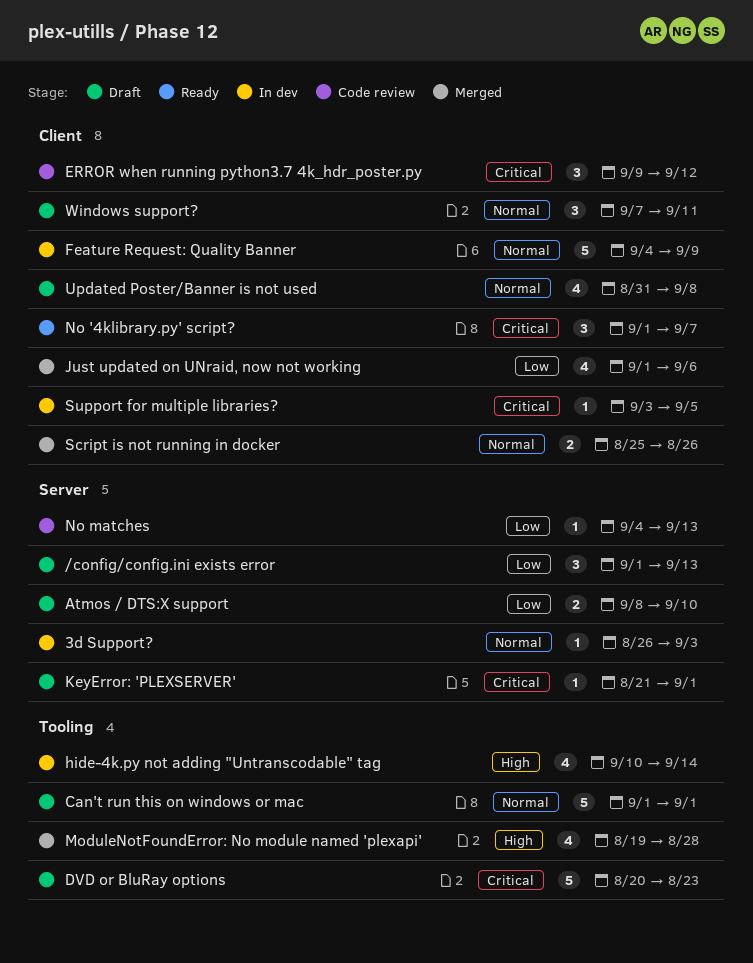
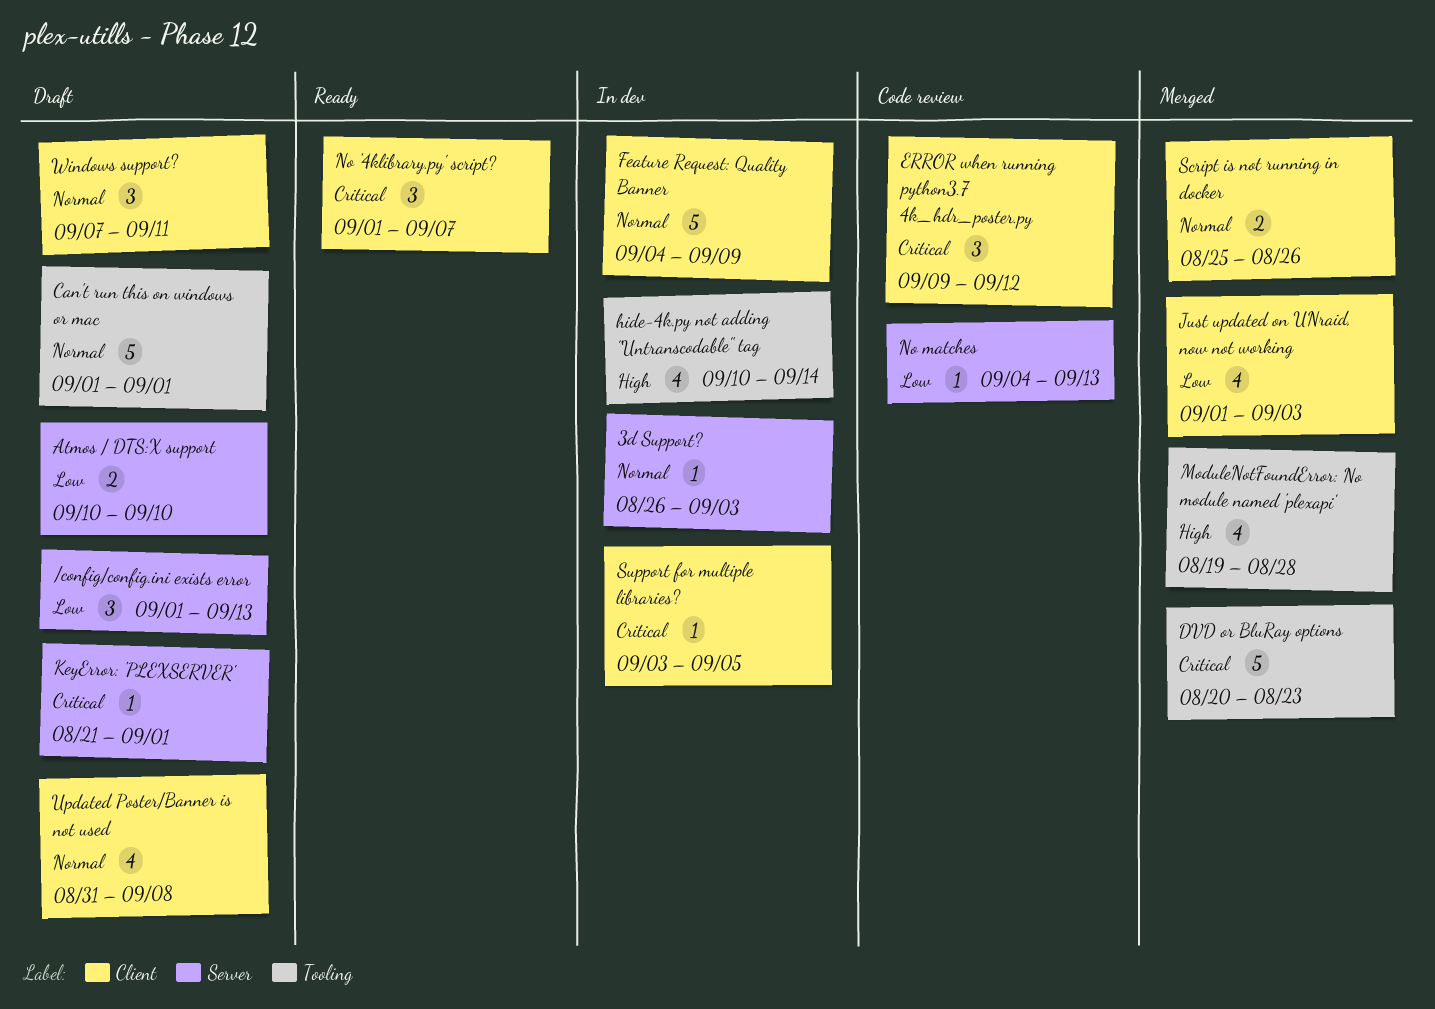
Atmos / DTS:X support, start: Sep 8 -> Sep 10
DVD or BluRay options, status: Draft -> Merged
Just updated on UNraid, now not working, due: Sep 6 -> Sep 3

